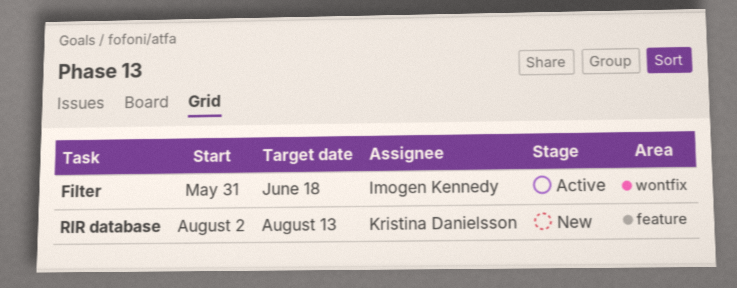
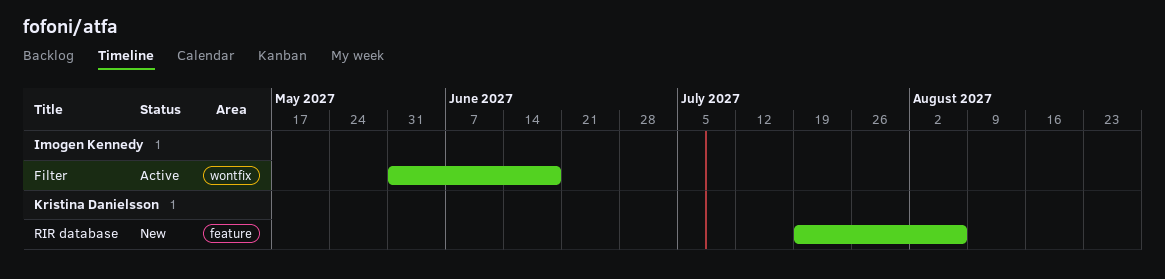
RIR database, start: Aug 2 -> Jul 19
RIR database, due: Aug 13 -> Aug 6

